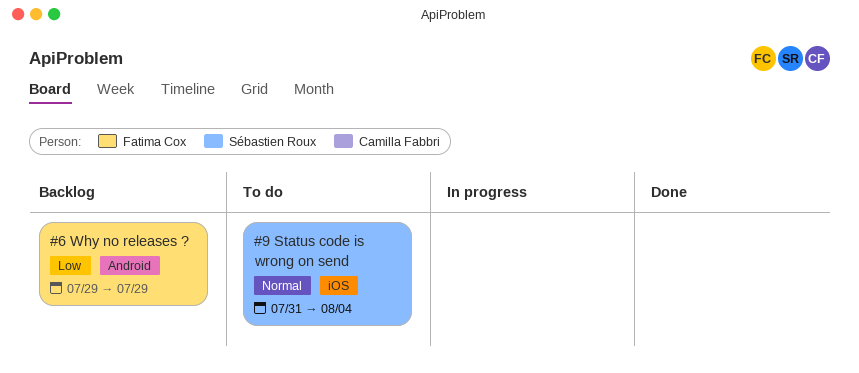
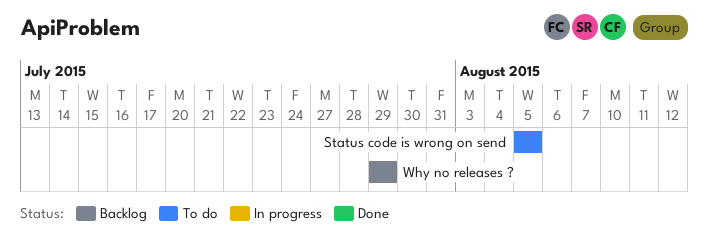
Status code is wrong on send, start: Jul 31 -> Aug 5
Status code is wrong on send, due: Aug 4 -> Aug 5

